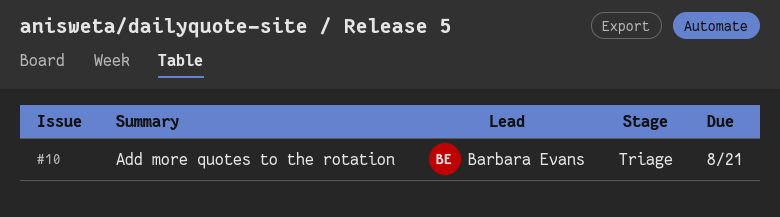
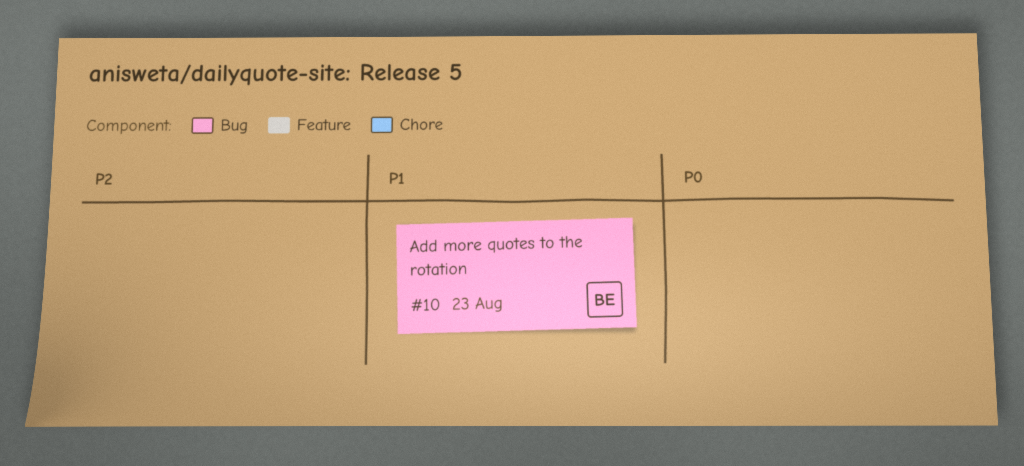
#10, due: Aug 21 -> Aug 23

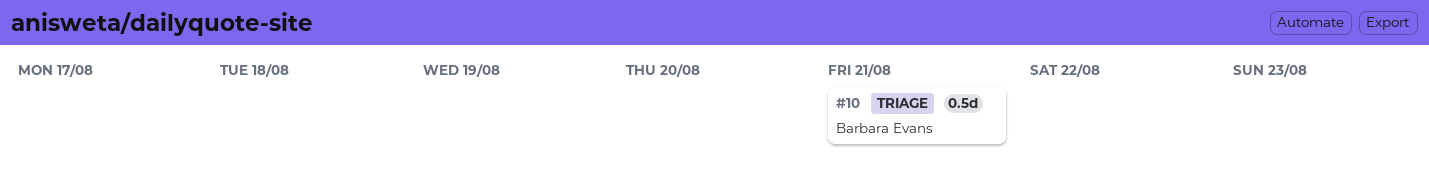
#10, due: Aug 23 -> Aug 21

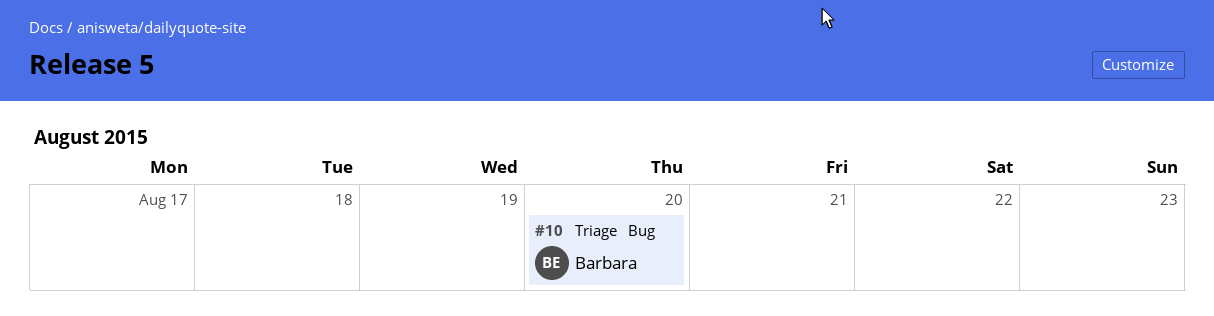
#10, due: Aug 21 -> Aug 20

